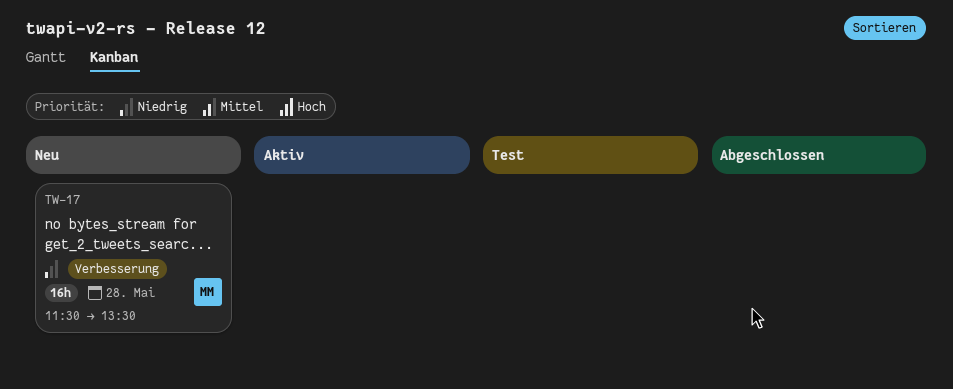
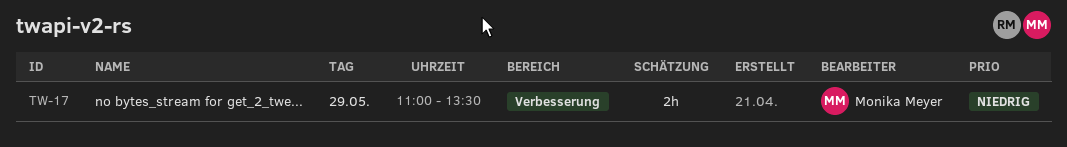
TW-17, estimate: 16h -> 2h
TW-17, day: May 28 -> May 29
TW-17, begins: 11:30 -> 11:00

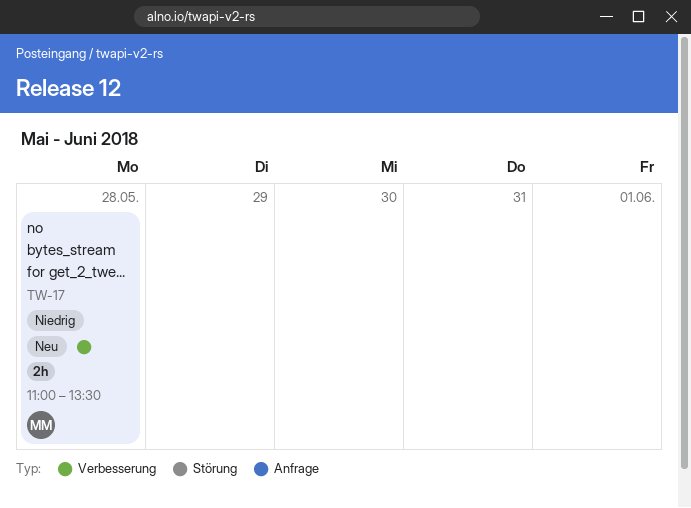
TW-17, day: May 29 -> May 28

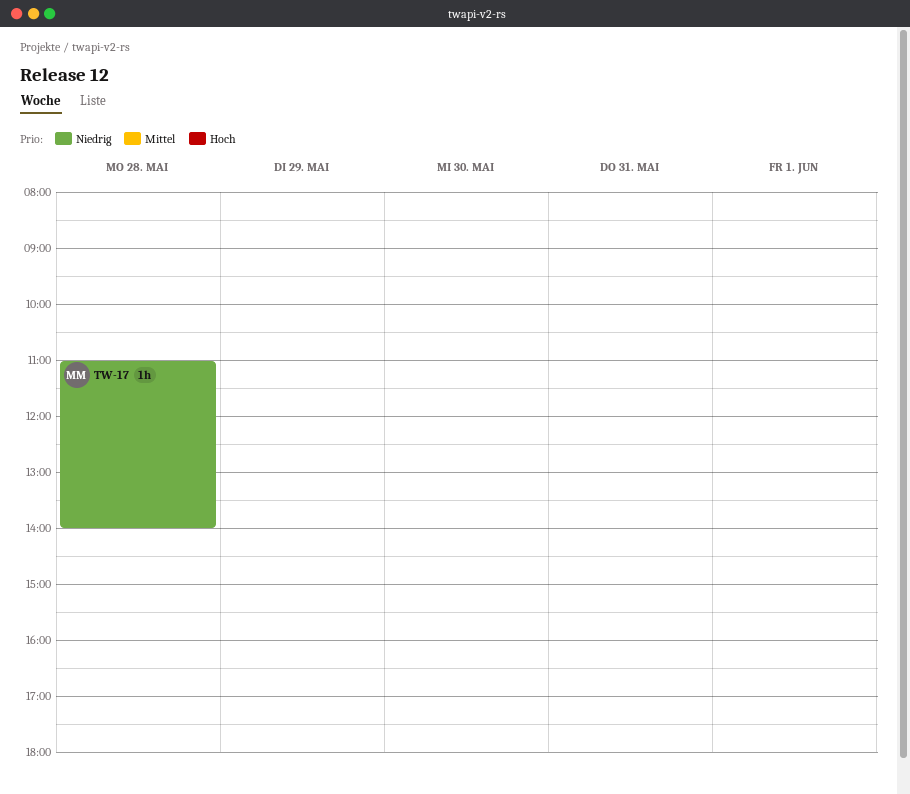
TW-17, estimate: 2h -> 1h
TW-17, ends: 13:30 -> 14:00

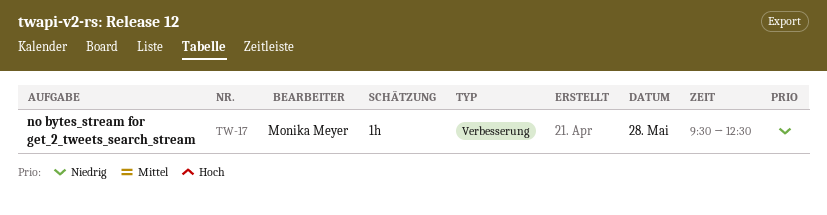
TW-17, begins: 11:00 -> 09:30
TW-17, ends: 14:00 -> 12:30

